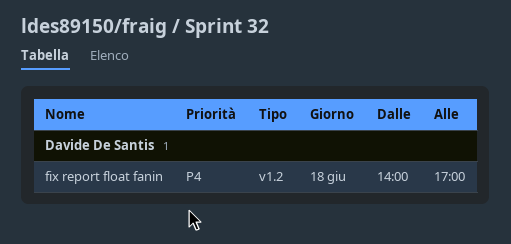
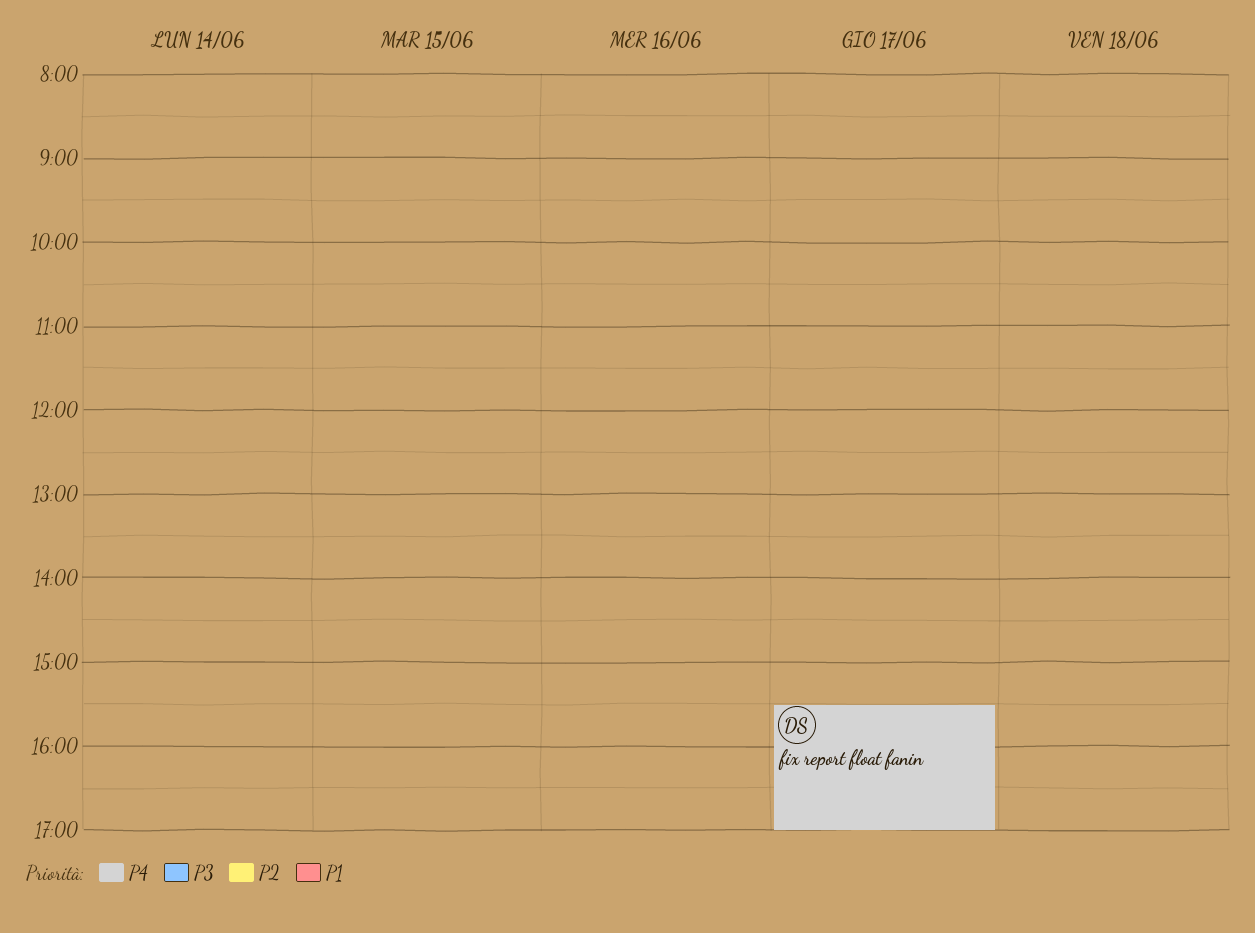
fix report float fanin, day: Jun 18 -> Jun 17
fix report float fanin, begins: 14:00 -> 15:30

